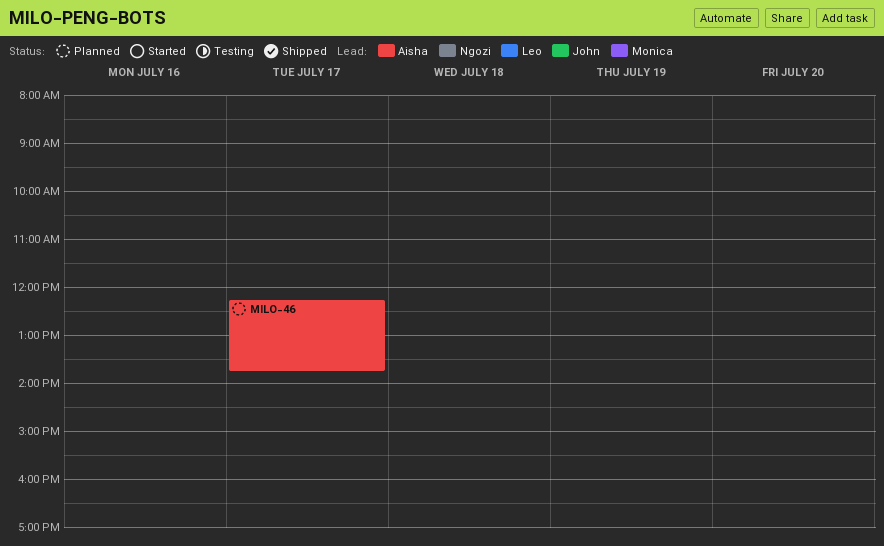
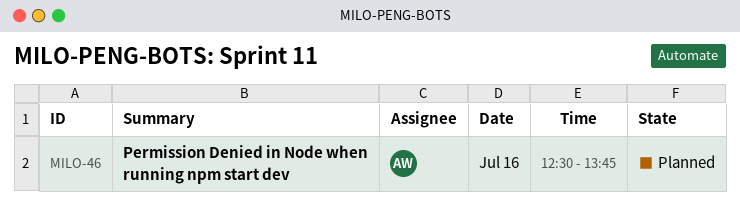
MILO-46, day: Jul 17 -> Jul 16
MILO-46, begins: 12:15 -> 12:30

